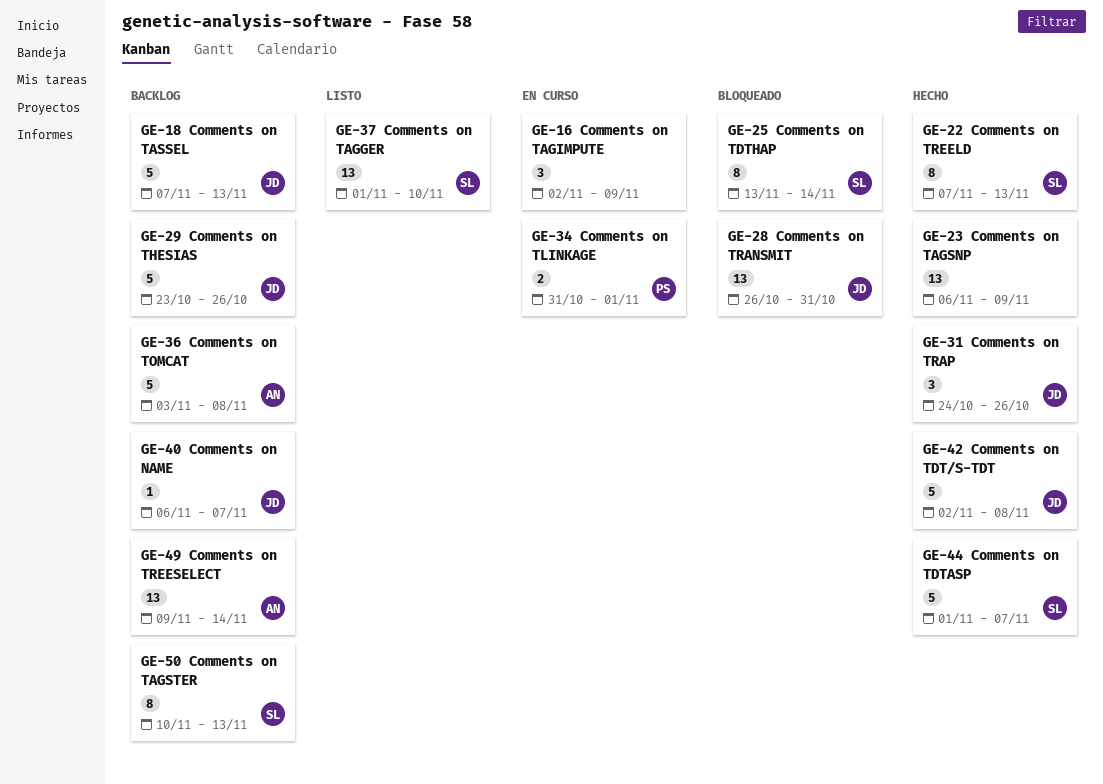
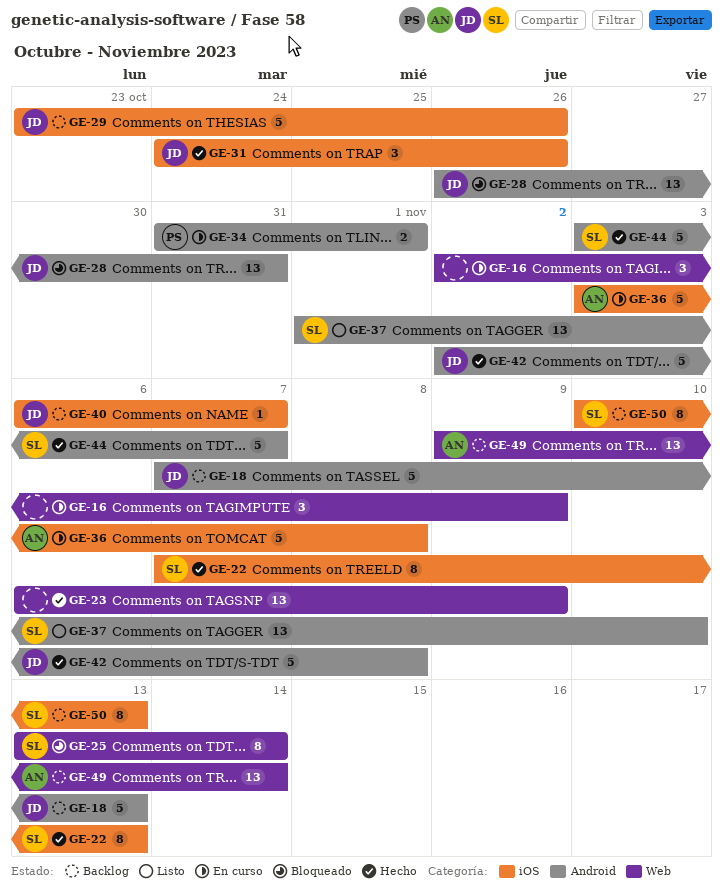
GE-36, status: Backlog -> En curso
GE-44, start: Nov 1 -> Nov 3

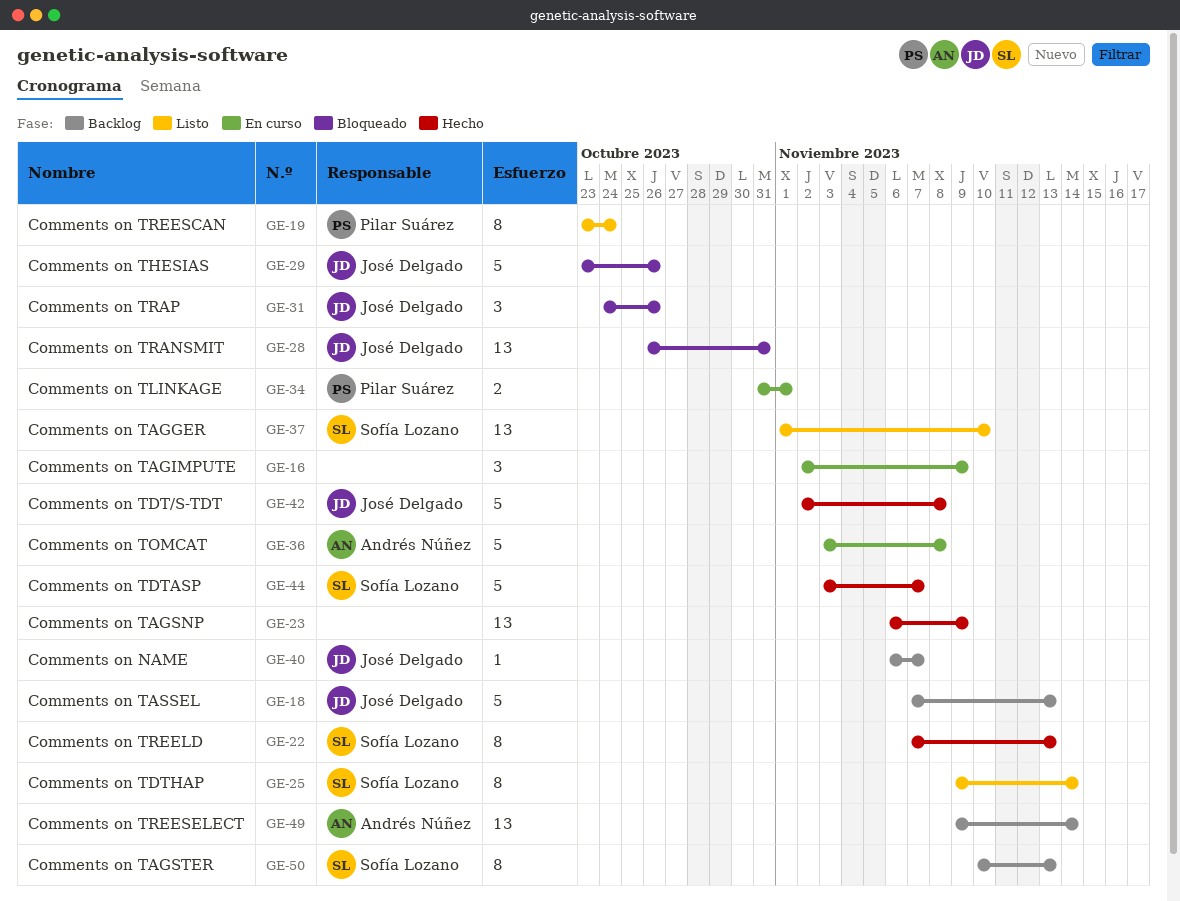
GE-19: none -> present
GE-25, status: Bloqueado -> Listo
GE-25, start: Nov 13 -> Nov 9
GE-29, status: Backlog -> Bloqueado
GE-31, status: Hecho -> Bloqueado

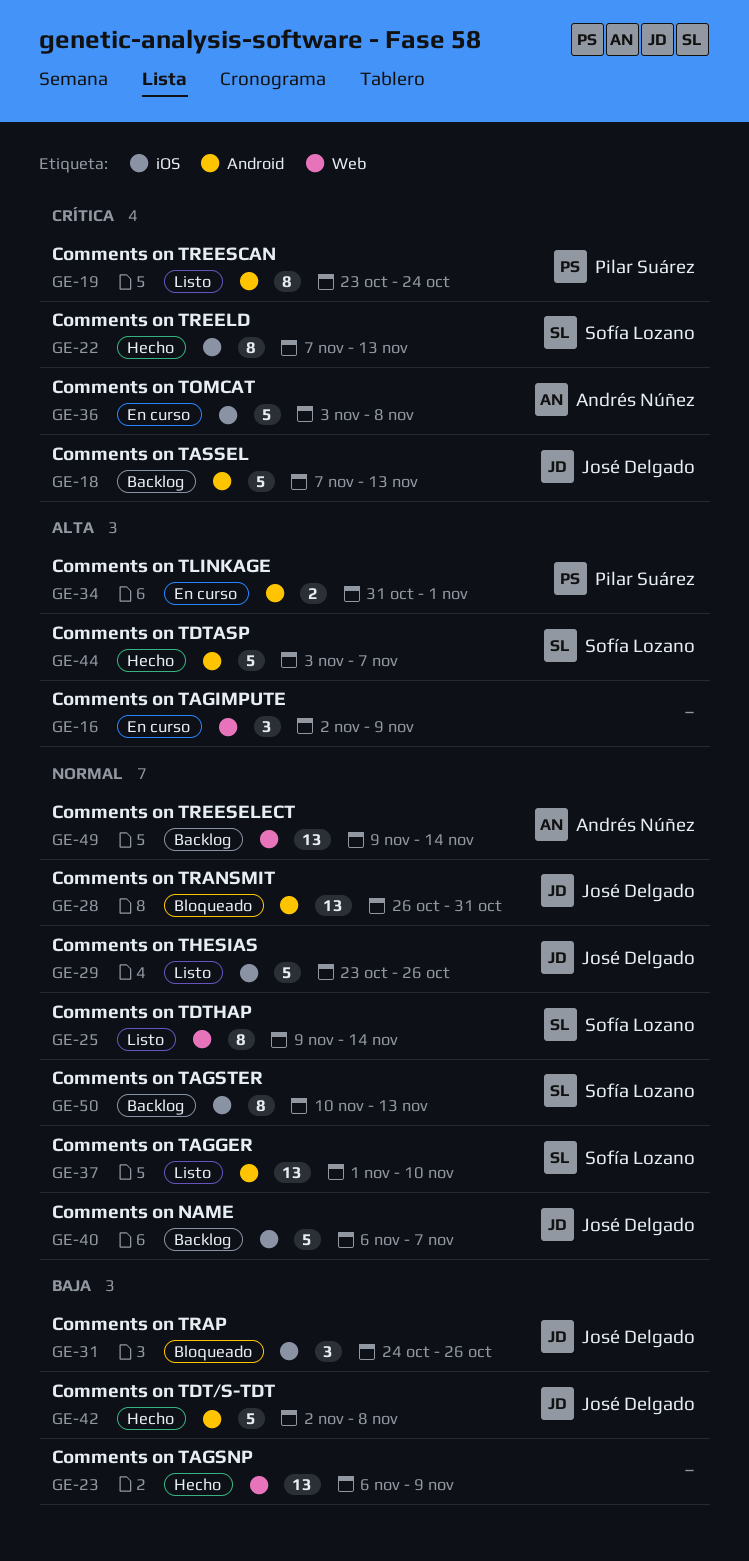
GE-29, status: Bloqueado -> Listo
GE-40, estimate: 1 -> 5

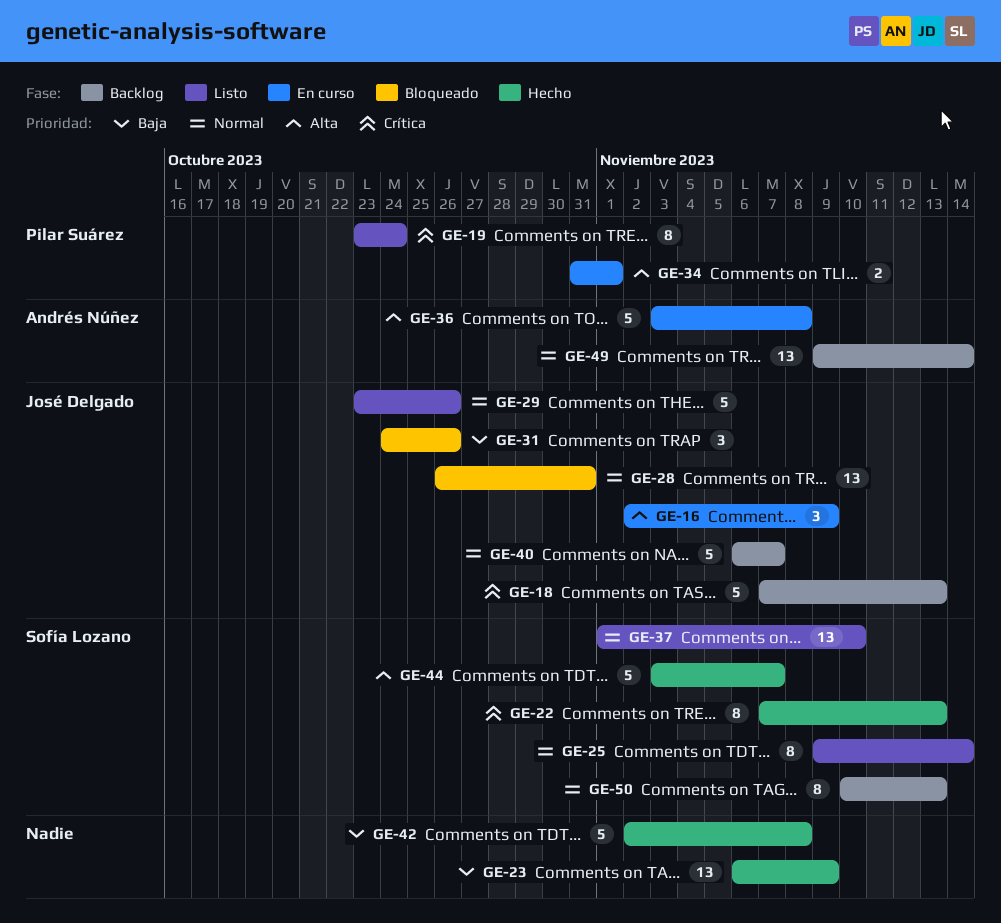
GE-16, owner: none -> José Delgado
GE-36, priority: Crítica -> Alta
GE-42, owner: José Delgado -> none

